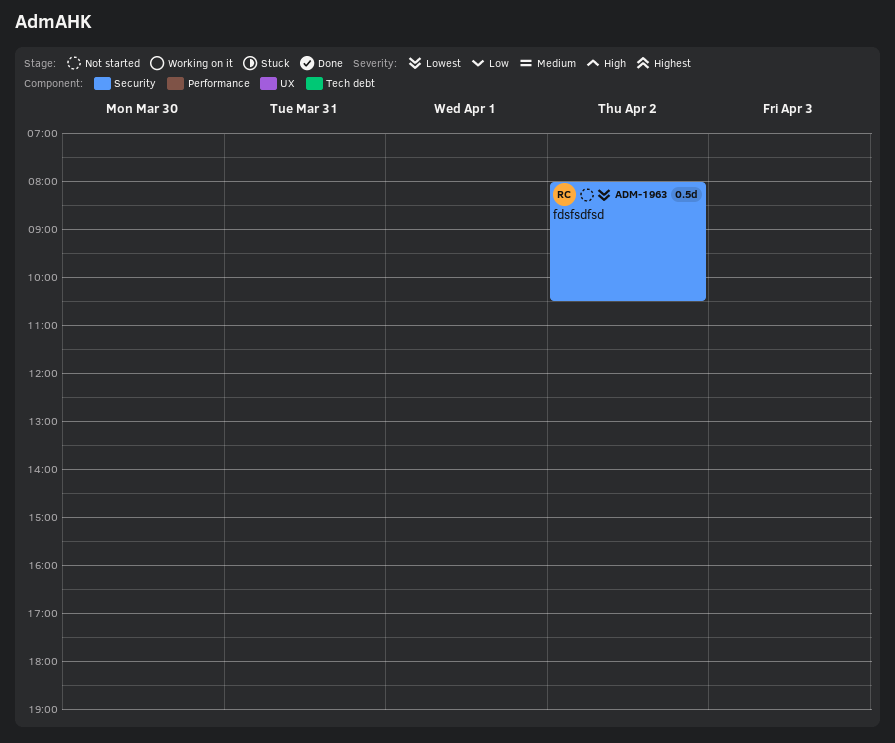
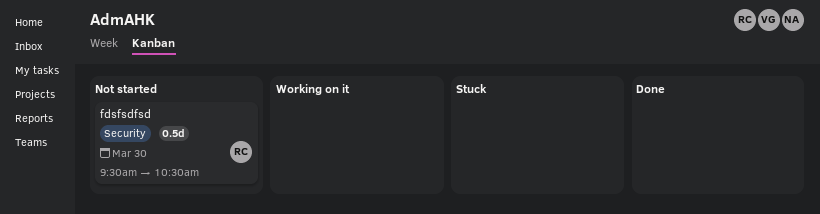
fdsfsdfsd, day: Apr 2 -> Mar 30
fdsfsdfsd, begins: 08:00 -> 09:30

